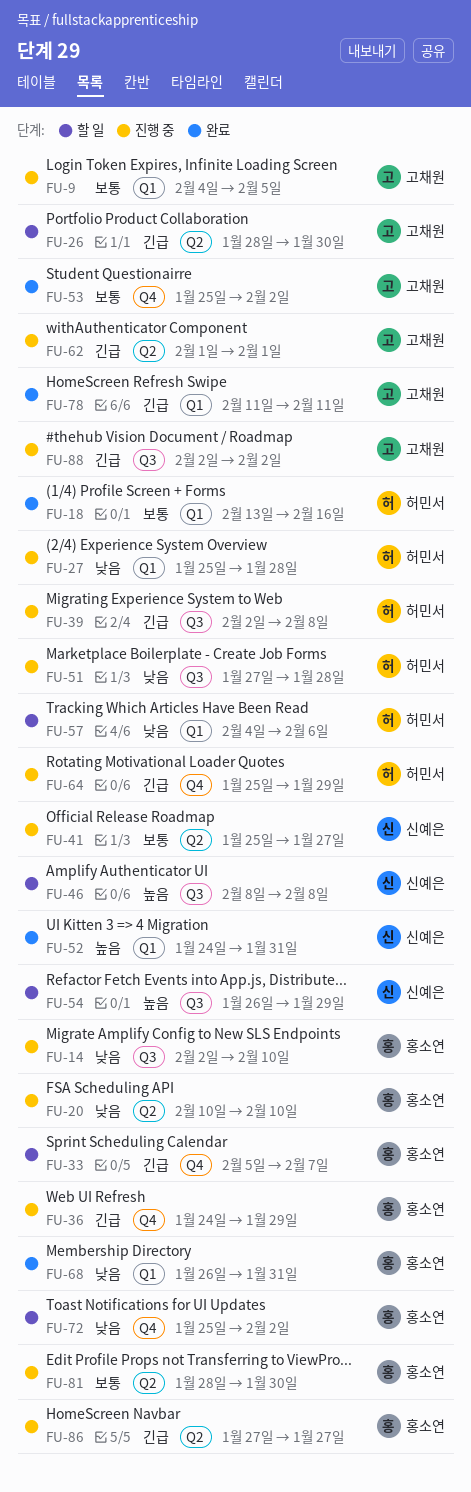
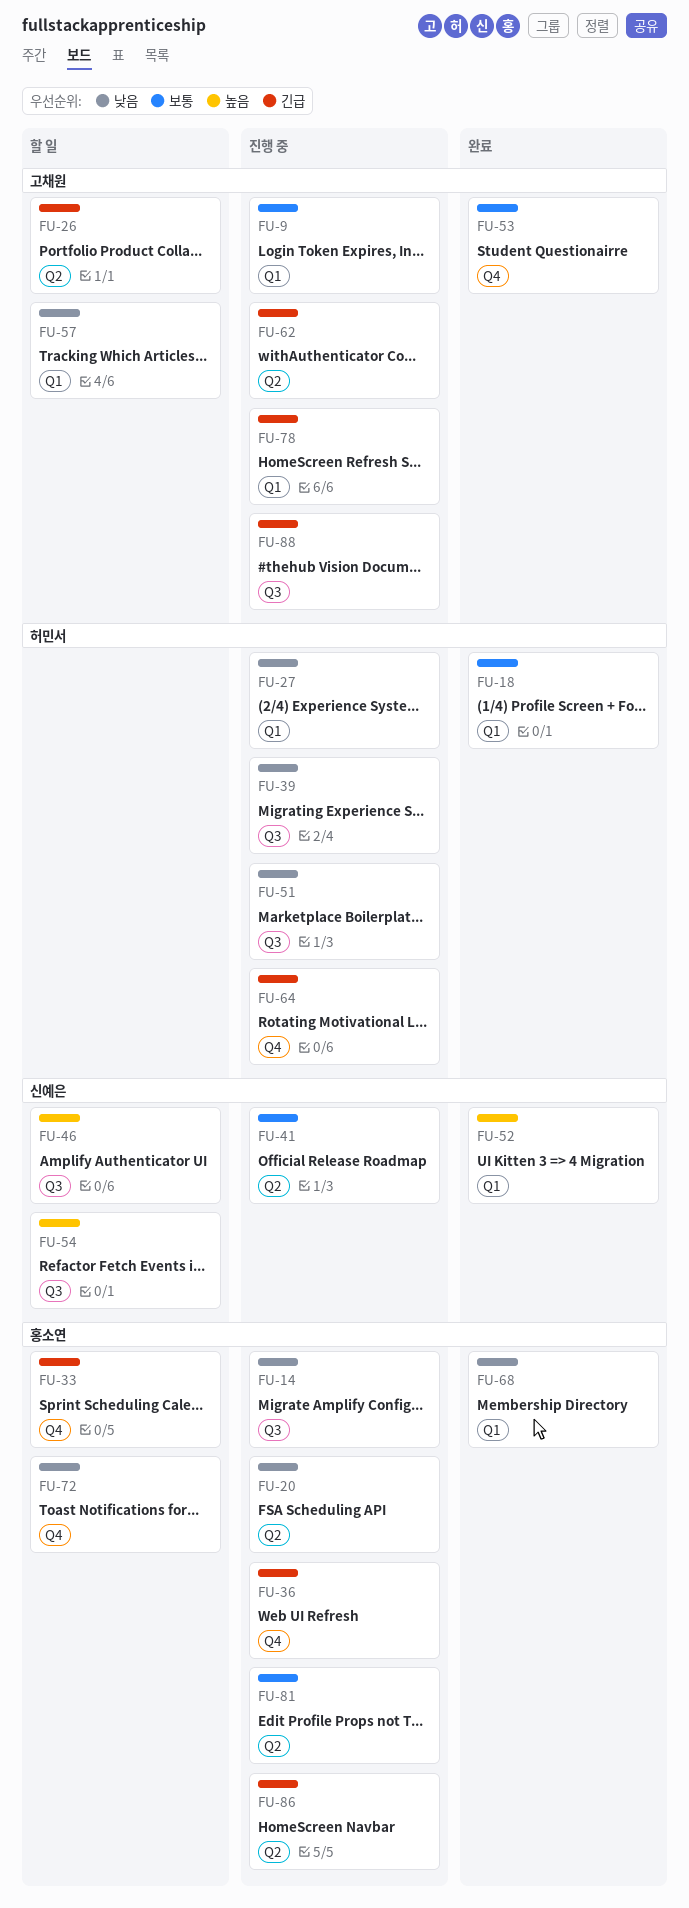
FU-39, priority: 긴급 -> 낮음
FU-57, owner: 허민서 -> 고채원
FU-78, status: 완료 -> 진행 중

